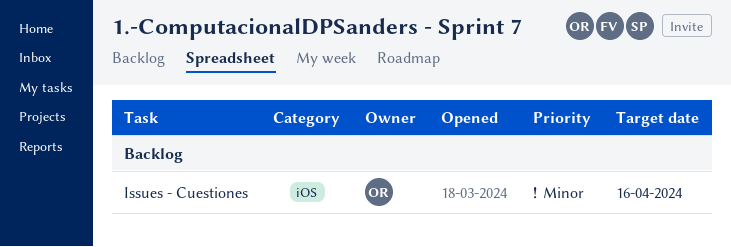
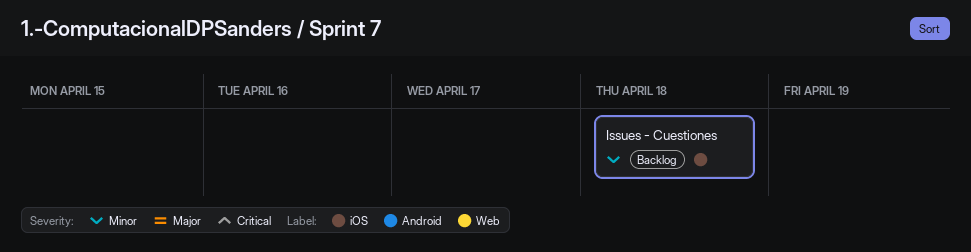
Issues - Cuestiones, due: Apr 16 -> Apr 18

